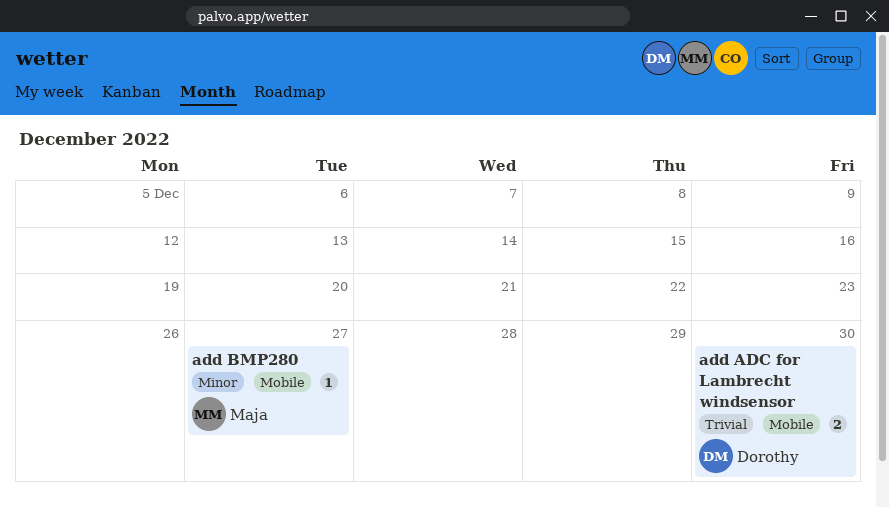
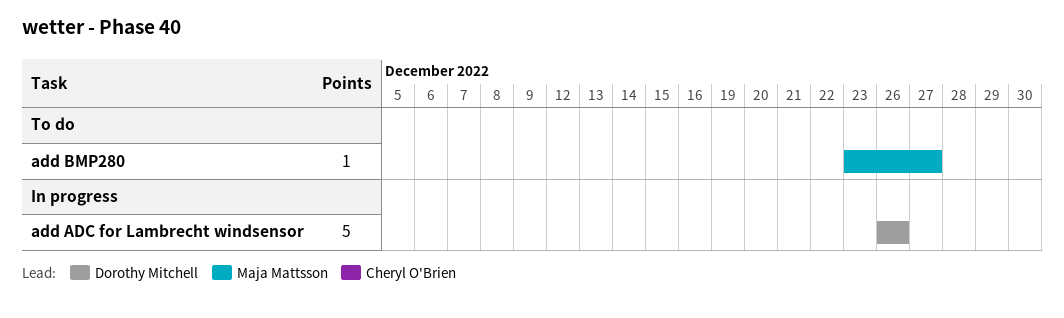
add ADC for Lambrecht windsensor, estimate: 2 -> 5
add ADC for Lambrecht windsensor, due: Dec 30 -> Dec 26

